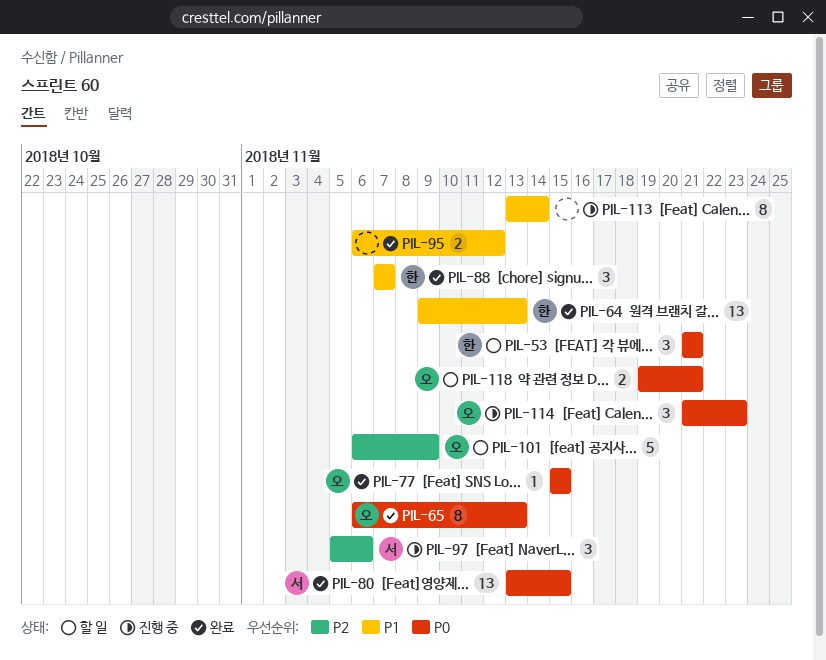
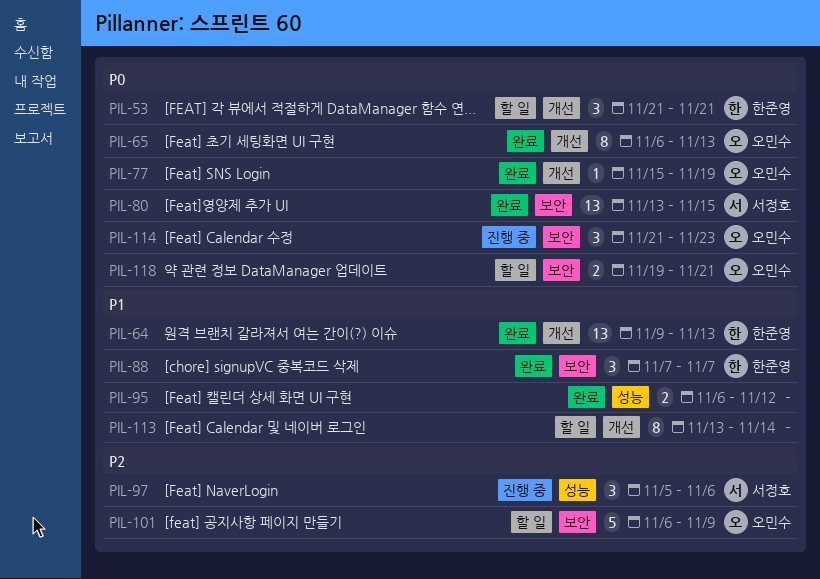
PIL-77, due: Nov 15 -> Nov 19
PIL-113, status: 진행 중 -> 할 일

